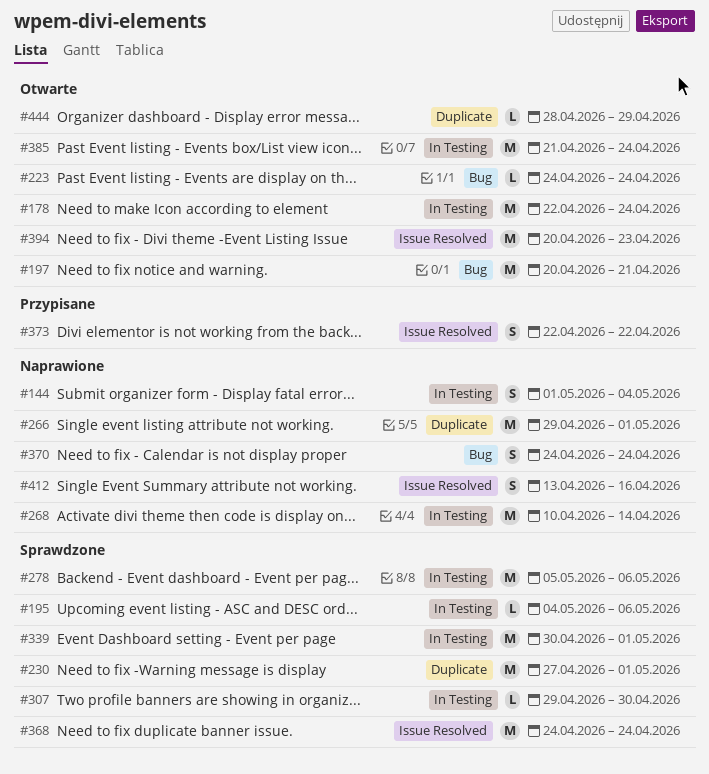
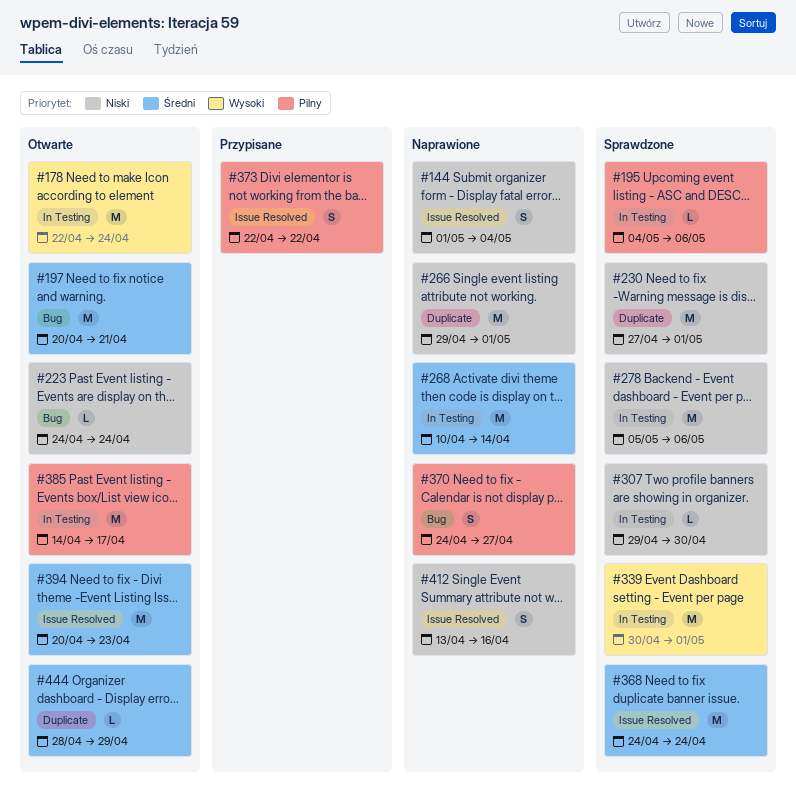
#144, label: In Testing -> Issue Resolved
#370, due: Apr 24 -> Apr 27
#385, start: Apr 21 -> Apr 14
#385, due: Apr 24 -> Apr 17

